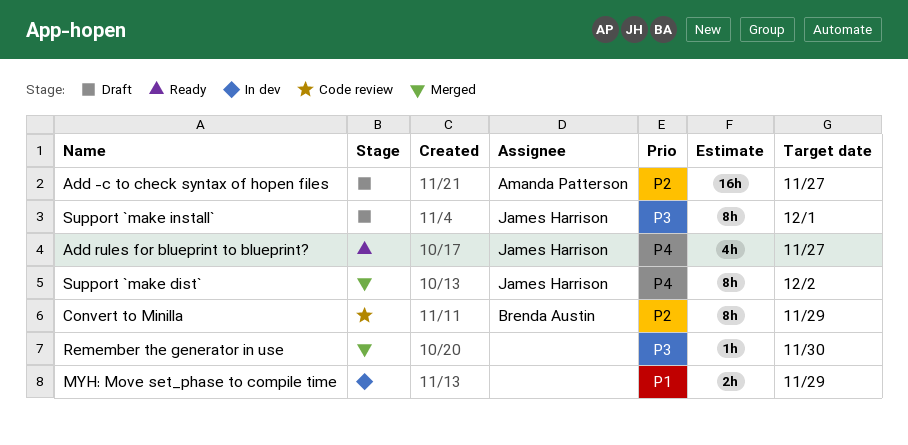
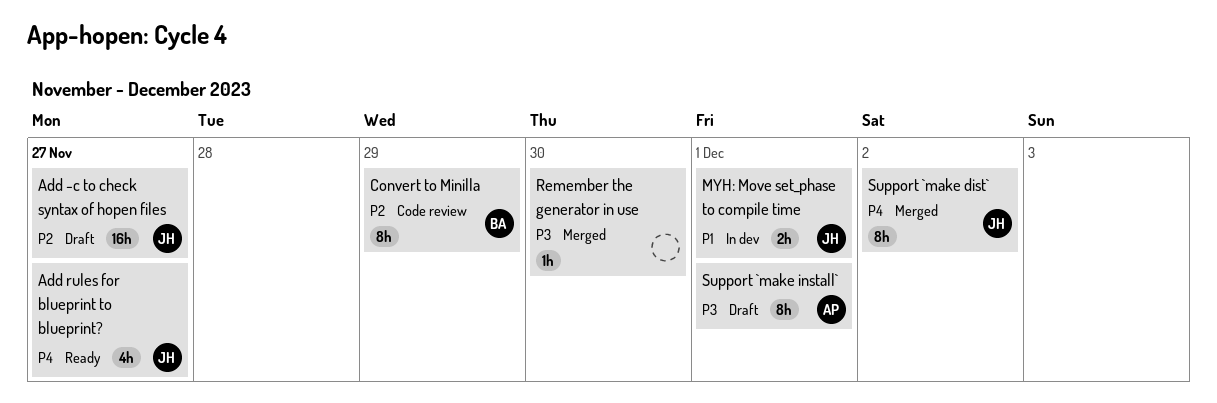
Add -c to check syntax of hopen files, owner: Amanda Patterson -> James Harrison
MYH: Move set_phase to compile time, owner: none -> James Harrison
MYH: Move set_phase to compile time, due: Nov 29 -> Dec 1
Support `make install`, owner: James Harrison -> Amanda Patterson

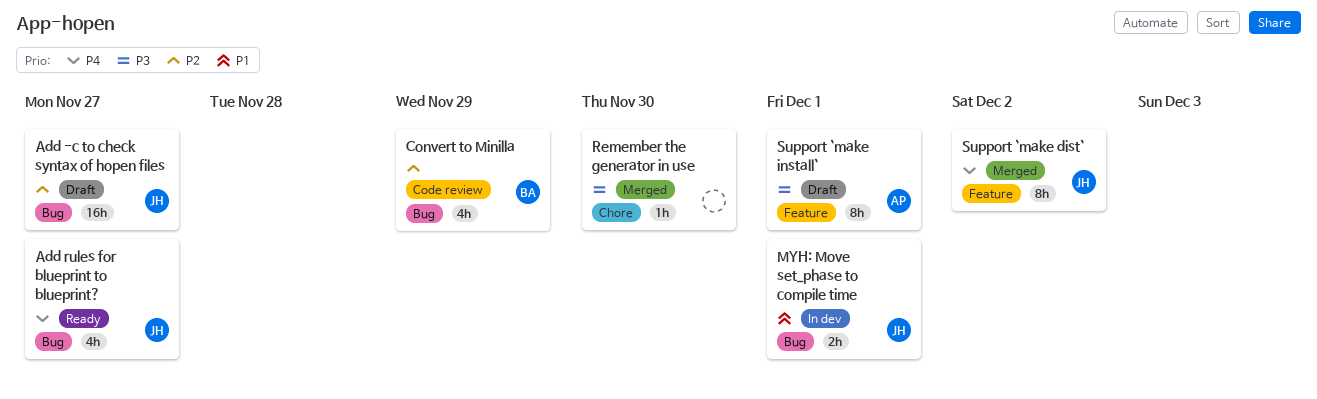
Convert to Minilla, estimate: 8h -> 4h

